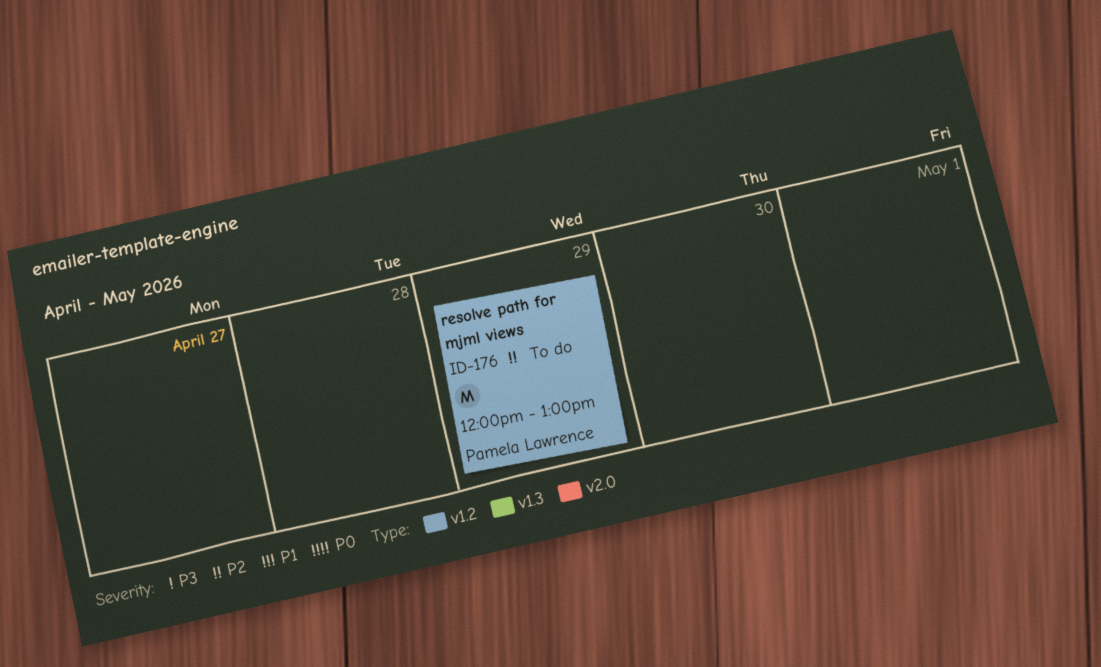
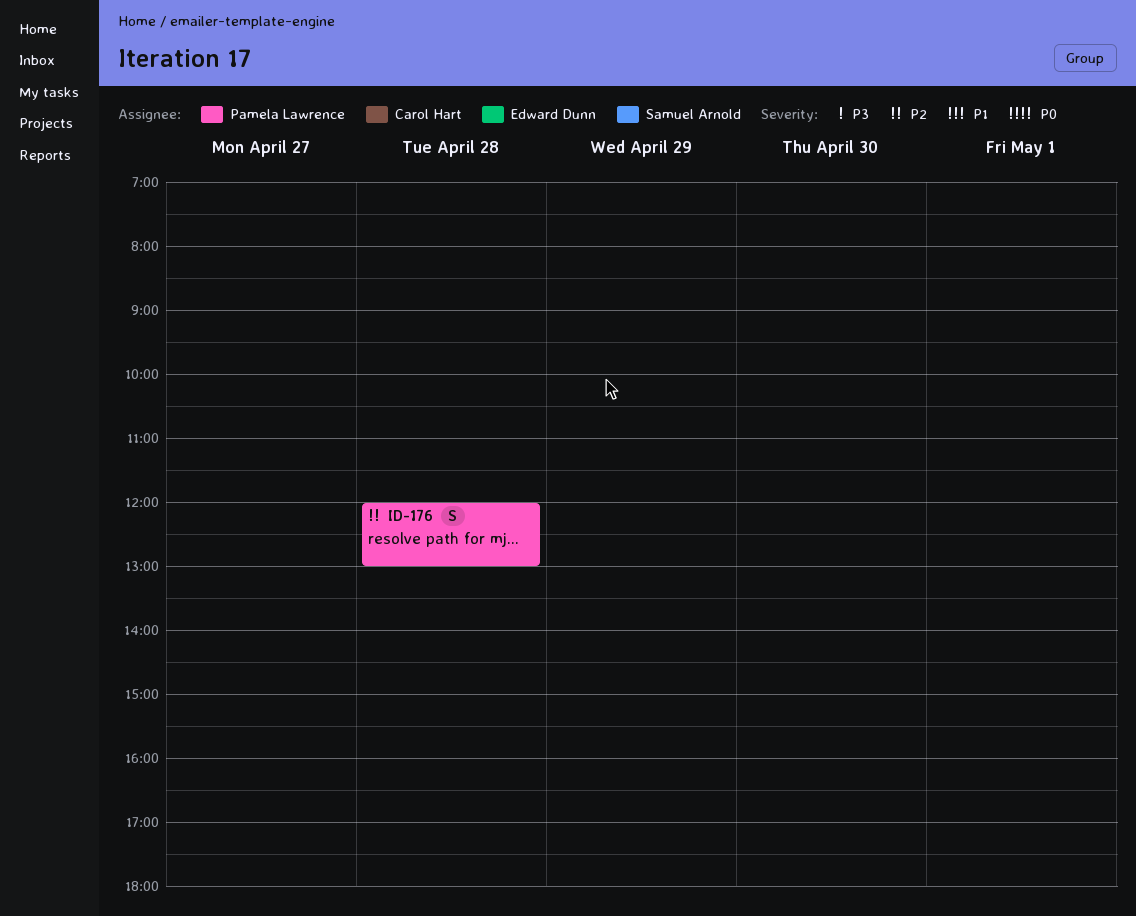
ID-176, estimate: M -> S
ID-176, day: Apr 29 -> Apr 28

